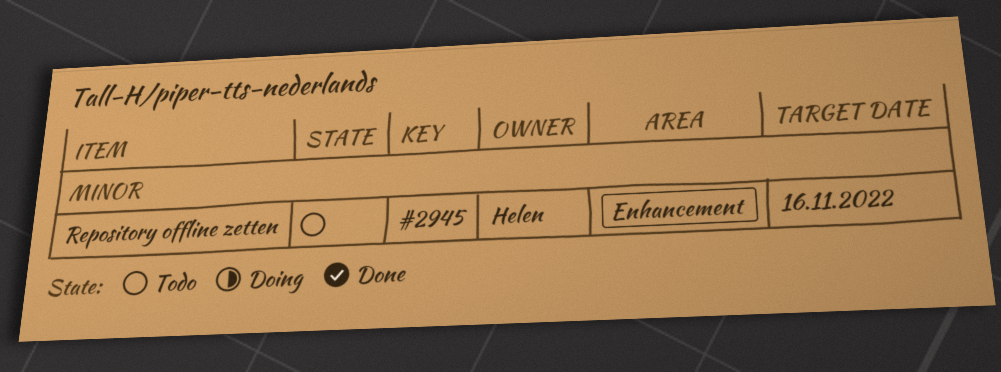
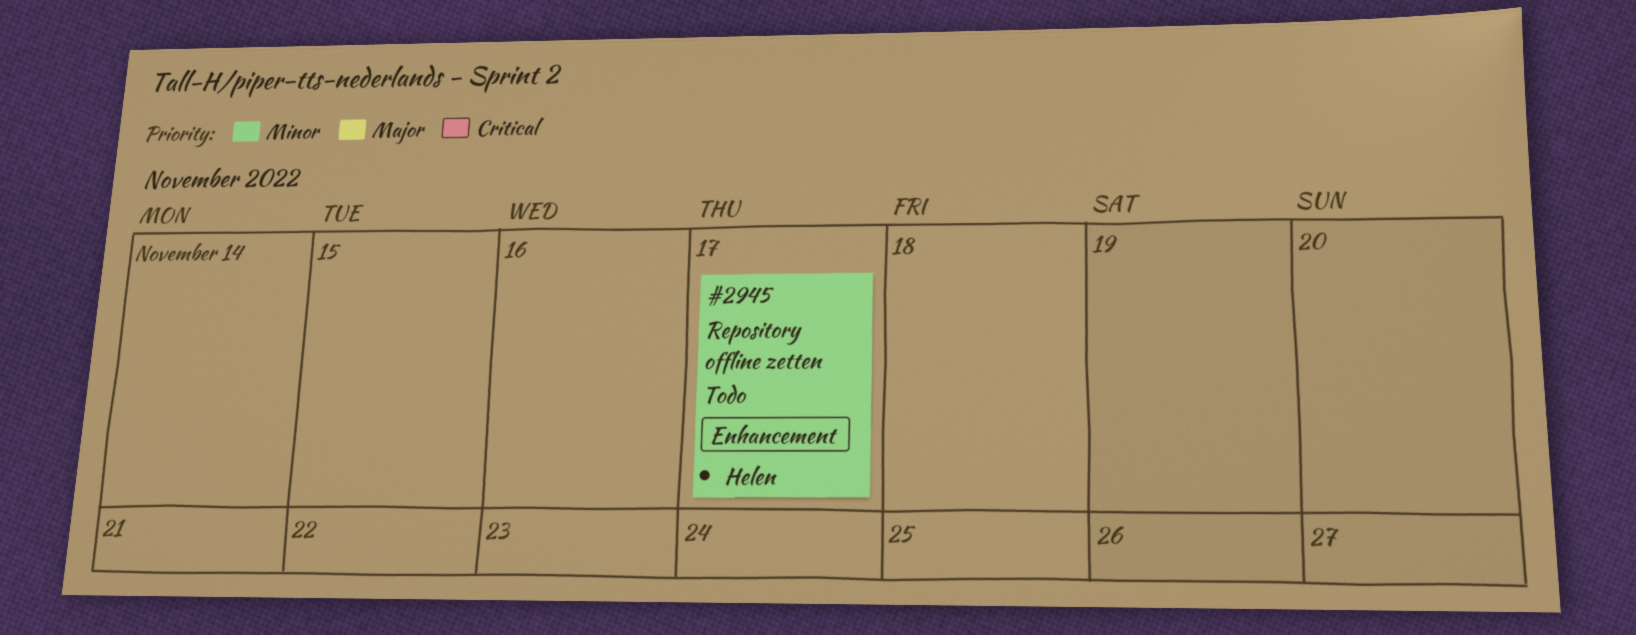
#2945, due: Nov 16 -> Nov 17

